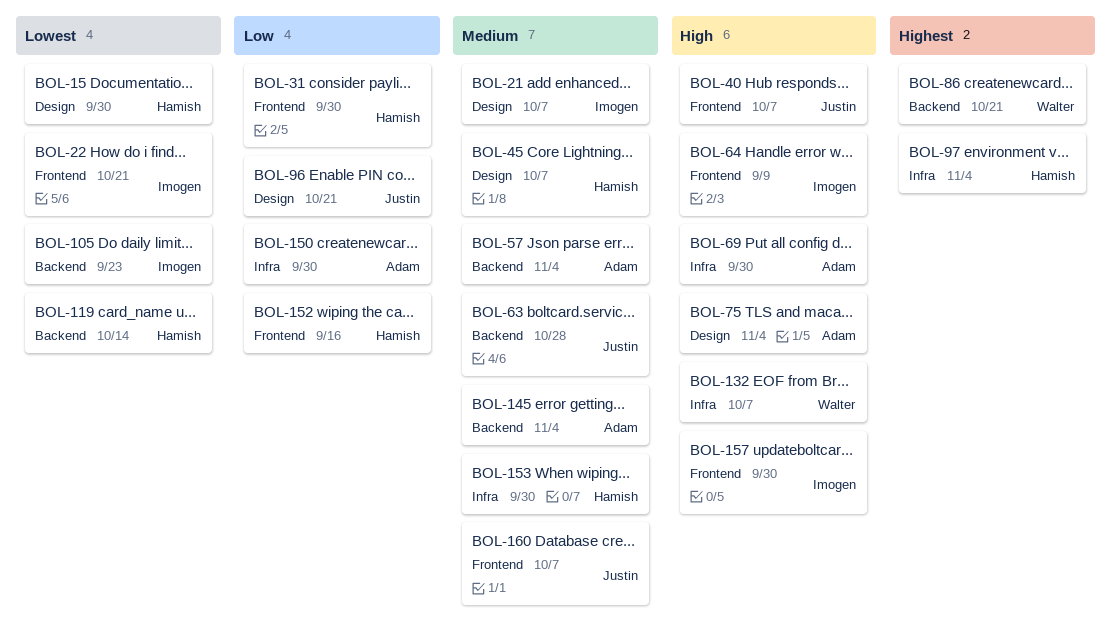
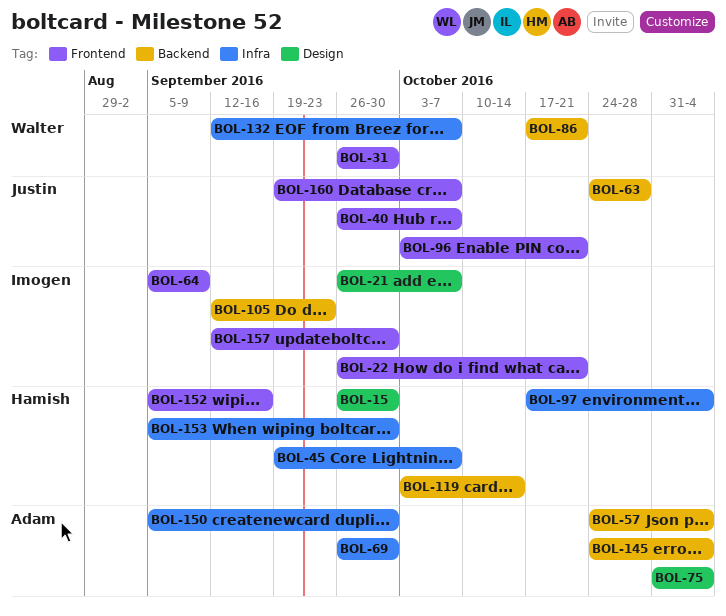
BOL-31, owner: Hamish -> Walter
BOL-45, label: Design -> Infra
BOL-96, label: Design -> Frontend

